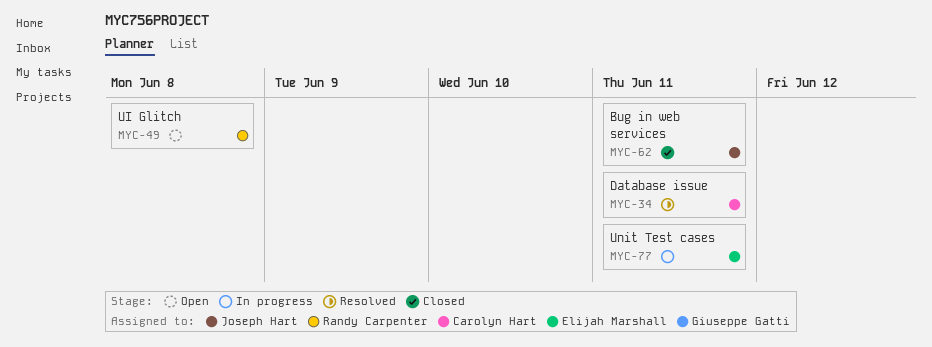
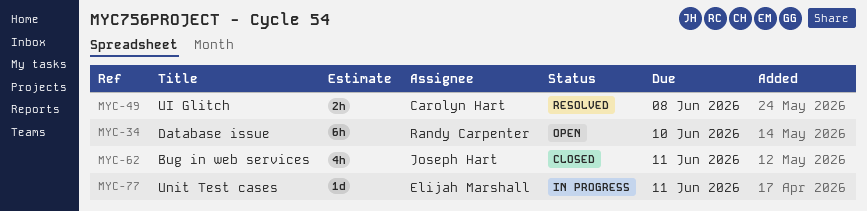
MYC-34, status: Resolved -> Open
MYC-34, owner: Carolyn Hart -> Randy Carpenter
MYC-34, due: Jun 11 -> Jun 10
MYC-49, status: Open -> Resolved
MYC-49, owner: Randy Carpenter -> Carolyn Hart

